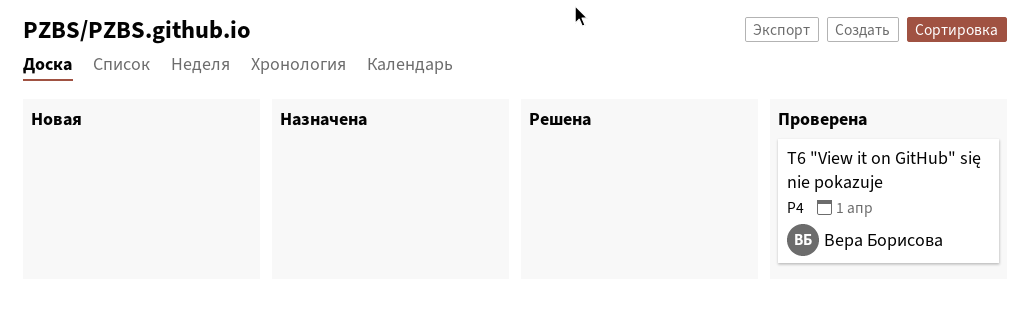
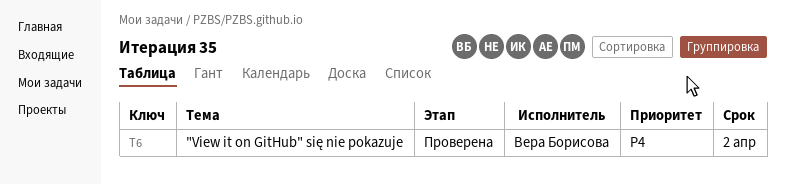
T6, due: Apr 1 -> Apr 2

